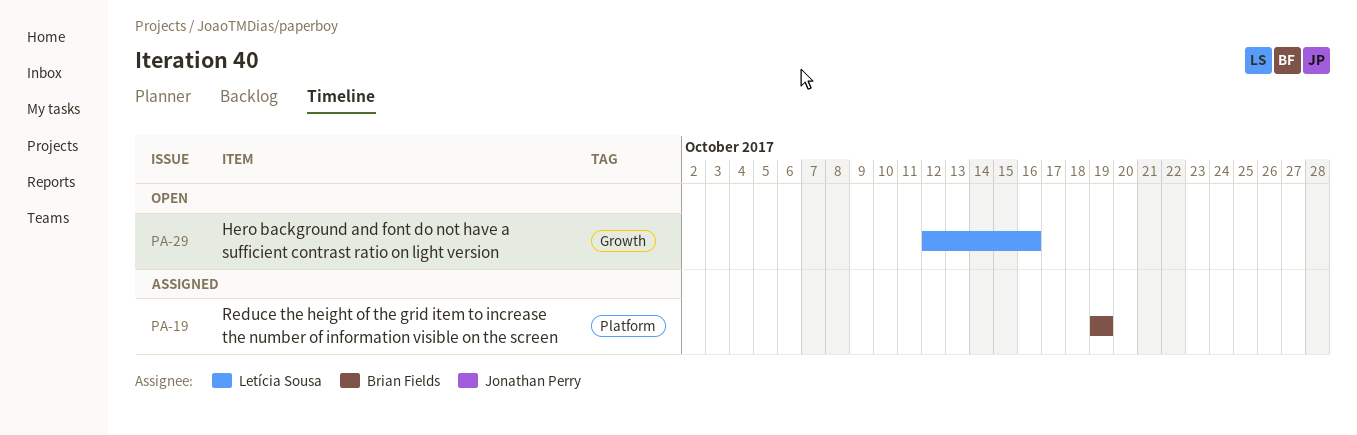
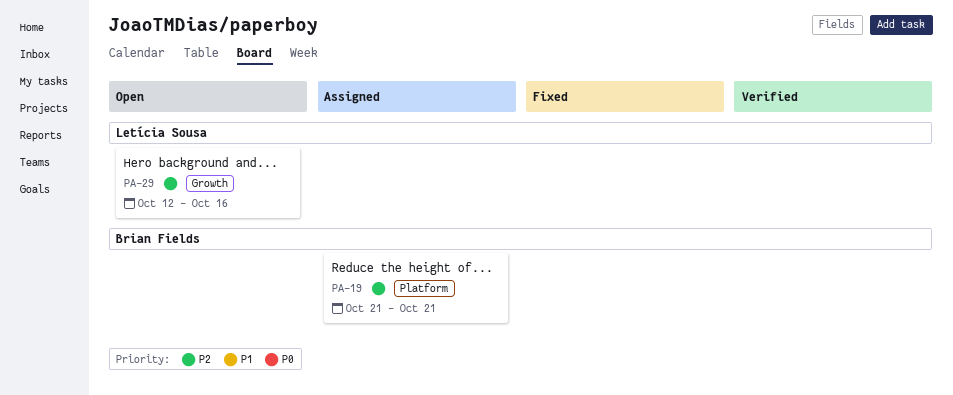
PA-19, start: Oct 19 -> Oct 21
PA-19, due: Oct 19 -> Oct 21

